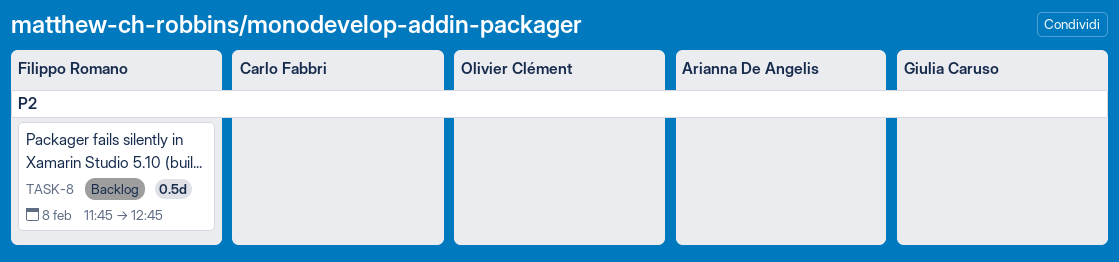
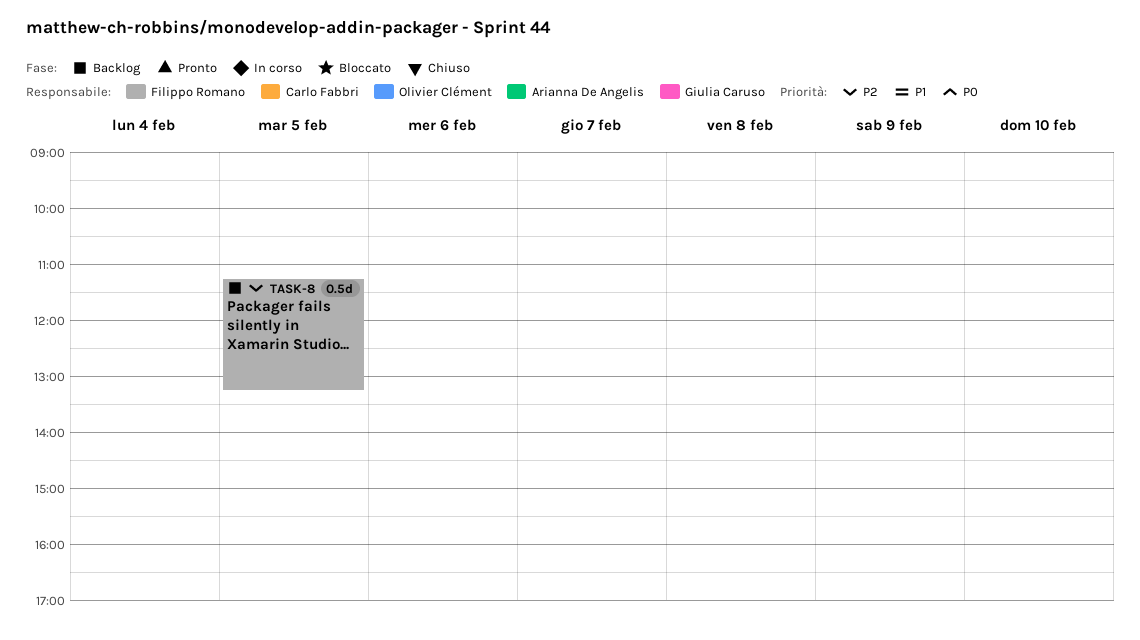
TASK-8, day: Feb 8 -> Feb 5
TASK-8, begins: 11:45 -> 11:15
TASK-8, ends: 12:45 -> 13:15

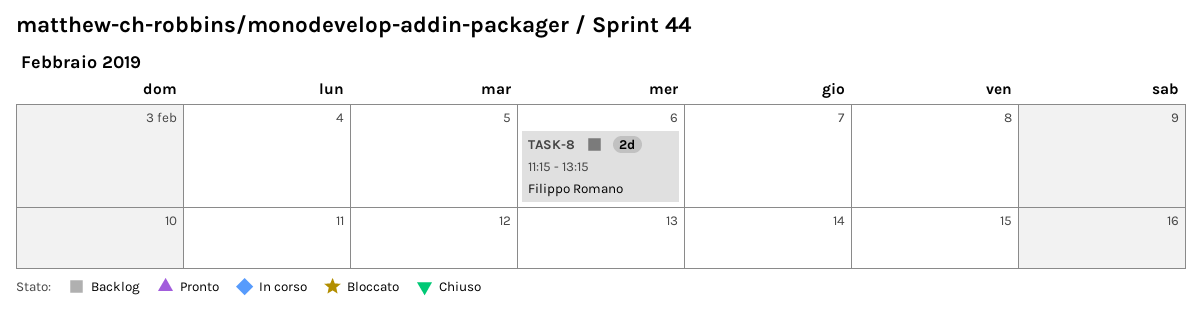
TASK-8, estimate: 0.5d -> 2d
TASK-8, day: Feb 5 -> Feb 6

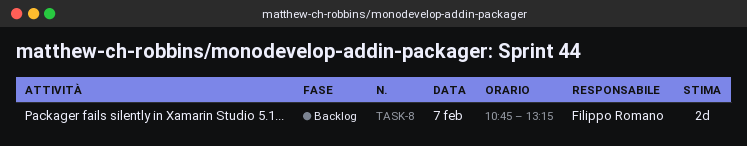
TASK-8, day: Feb 6 -> Feb 7
TASK-8, begins: 11:15 -> 10:45

